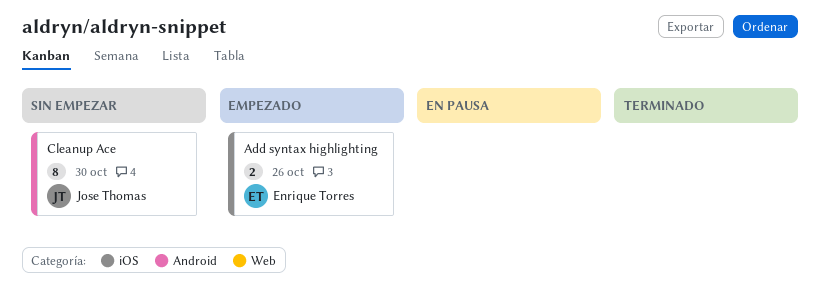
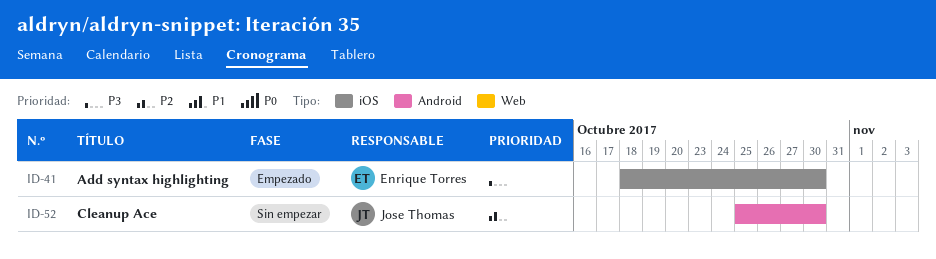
Add syntax highlighting, due: Oct 26 -> Oct 30

